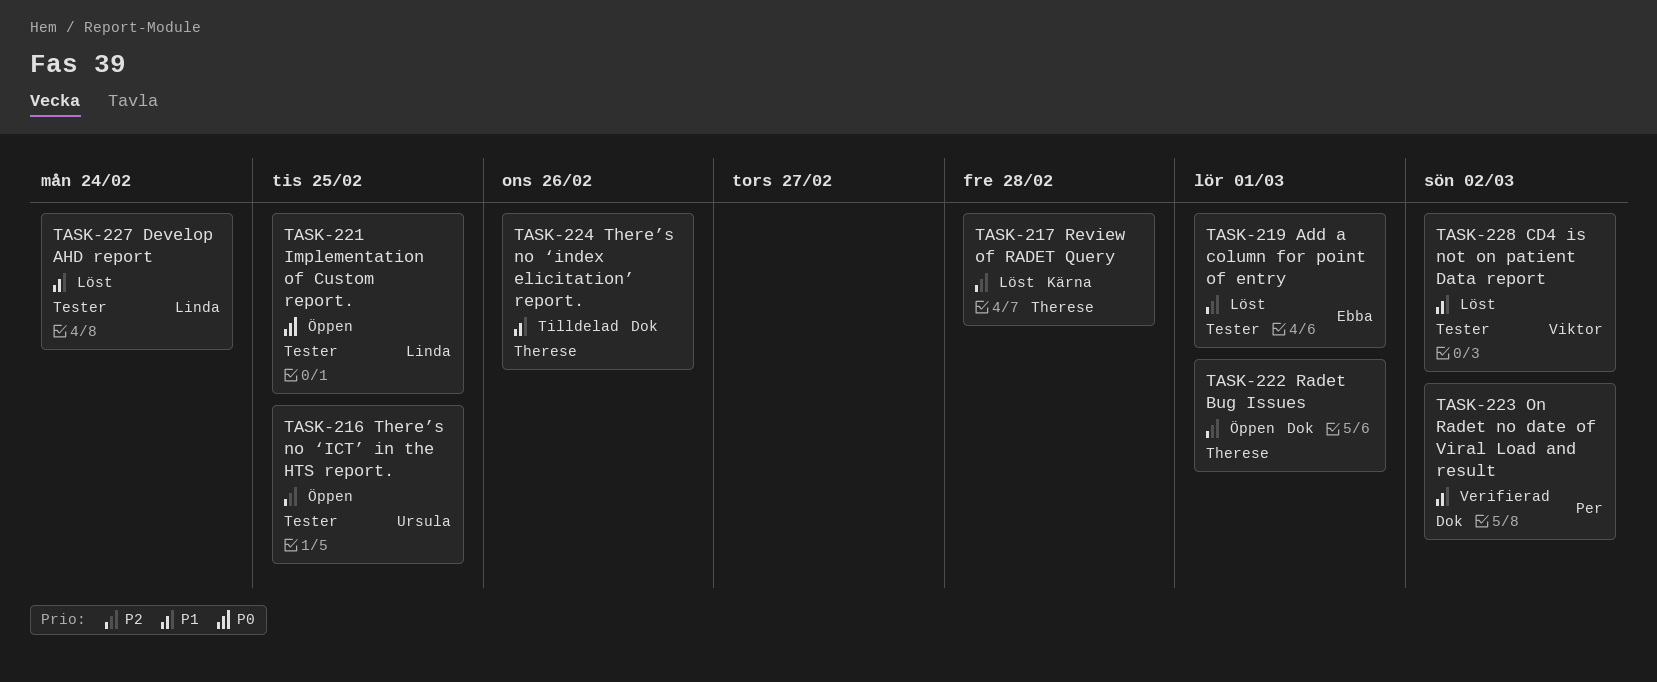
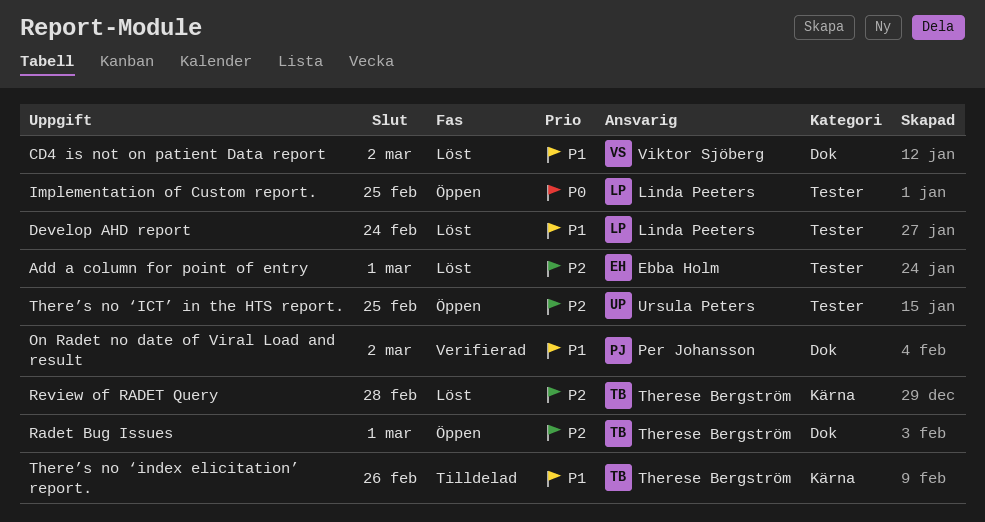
CD4 is not on patient Data report, label: Tester -> Dok
There’s no ‘index elicitation’ report., label: Dok -> Kärna

